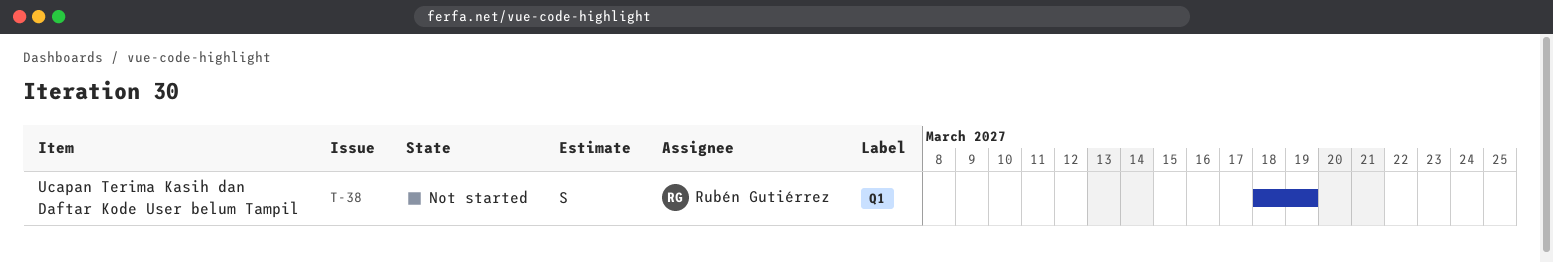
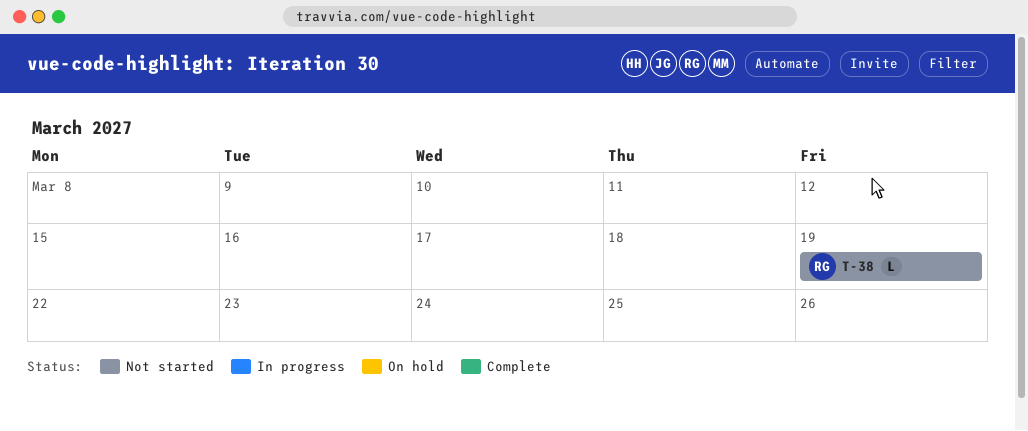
T-38, estimate: S -> L
T-38, start: Mar 18 -> Mar 19

